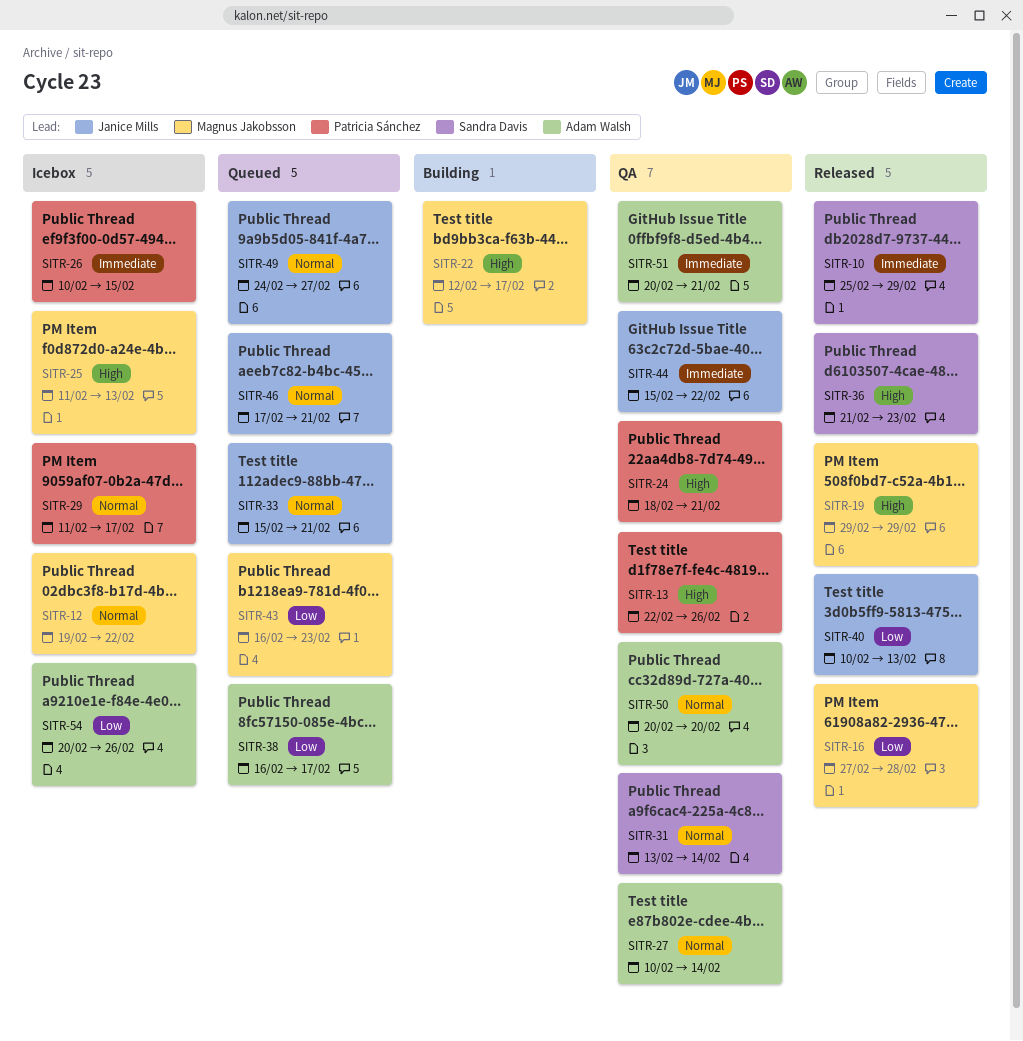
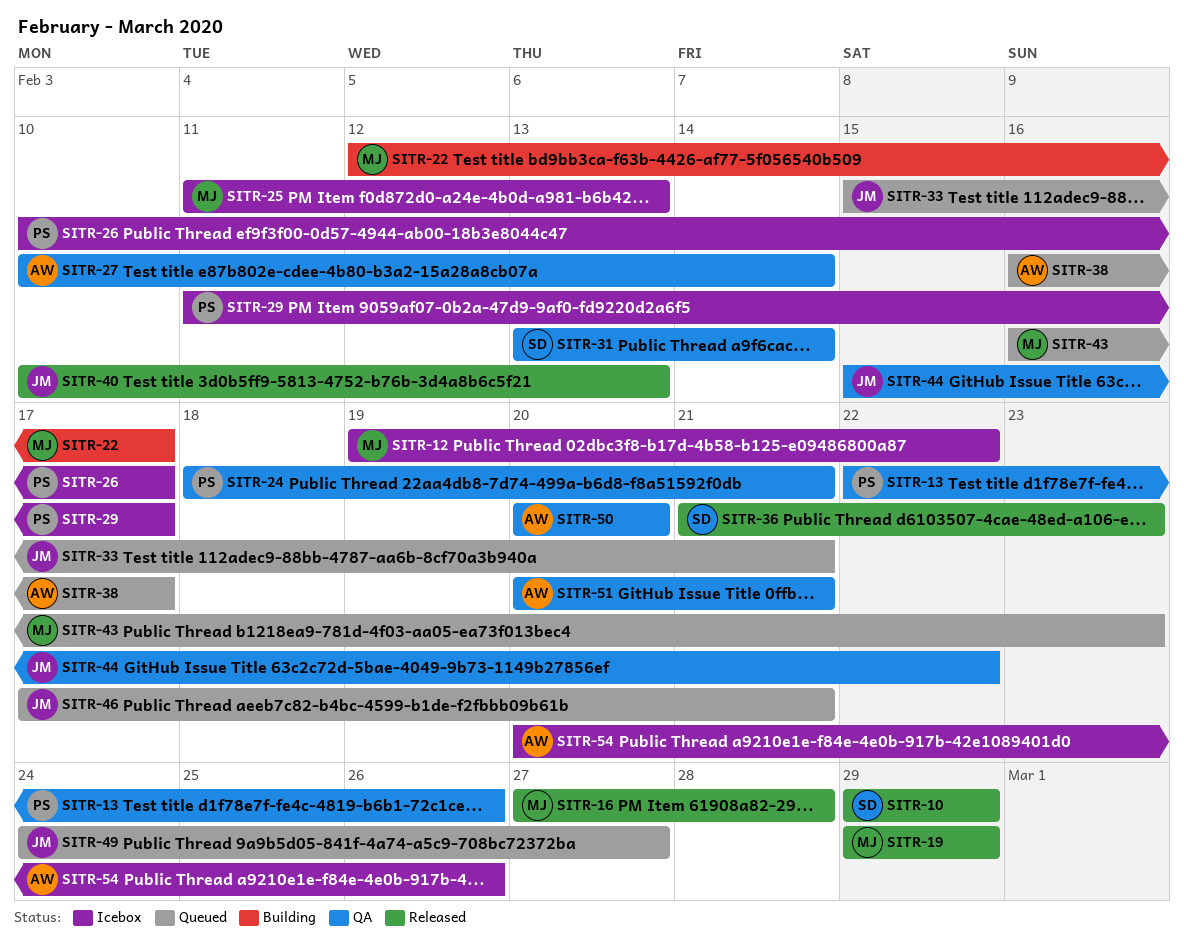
SITR-10, start: Feb 25 -> Feb 29
SITR-26, due: Feb 15 -> Feb 17

